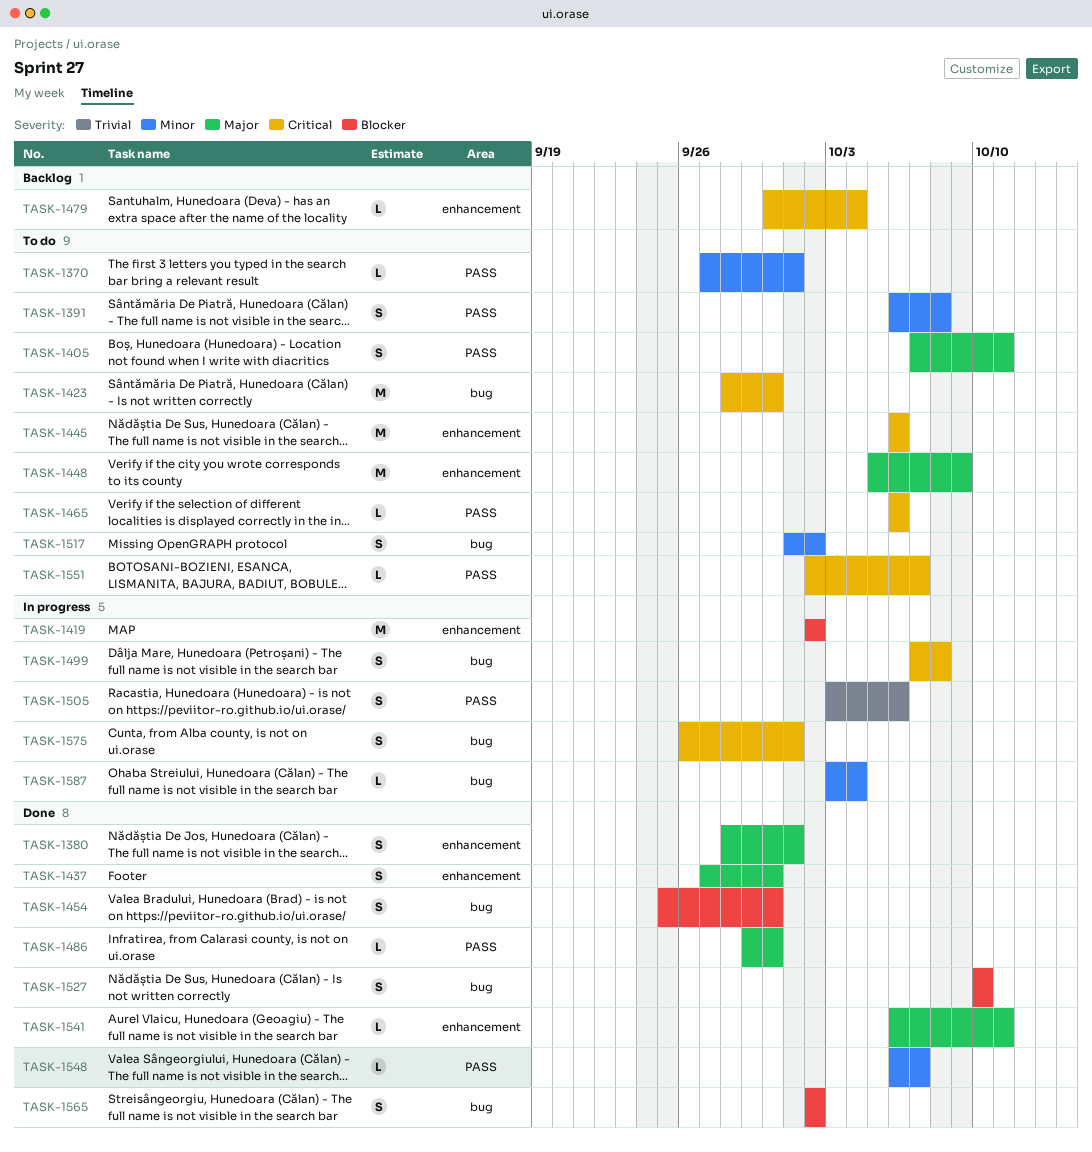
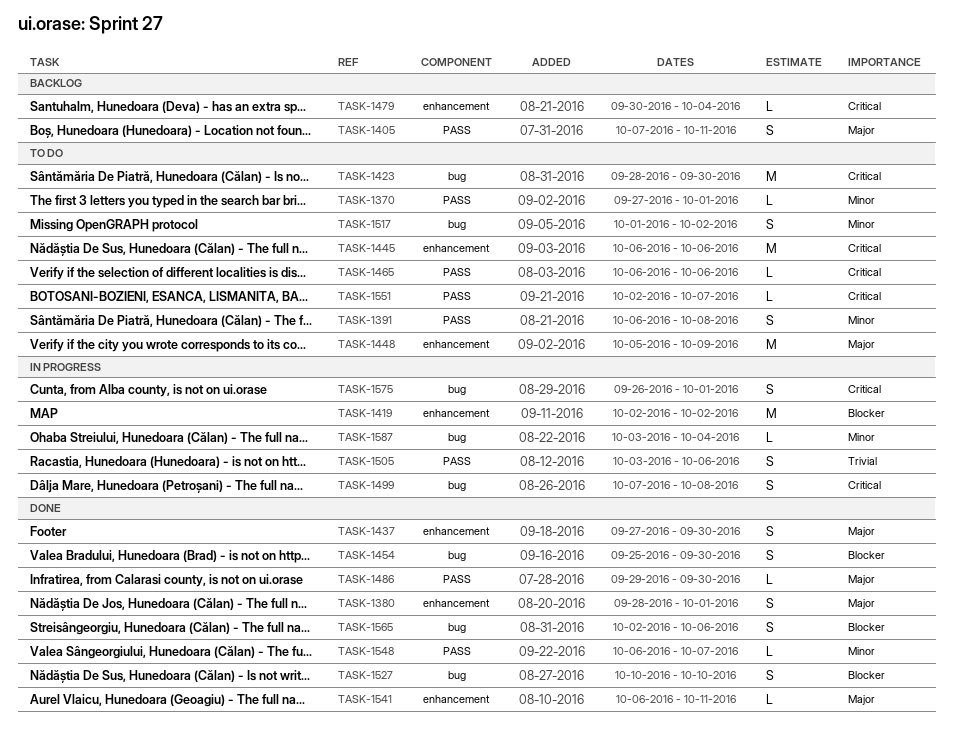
TASK-1405, status: To do -> Backlog
TASK-1565, due: Oct 2 -> Oct 6

